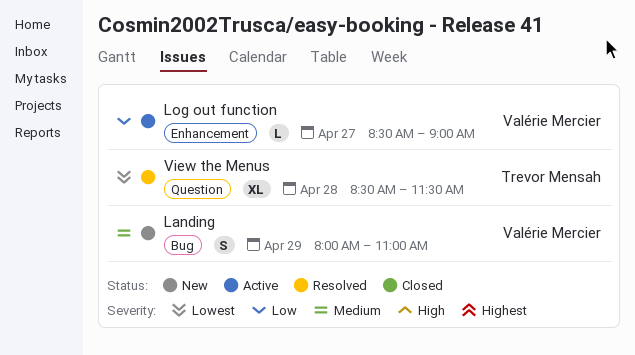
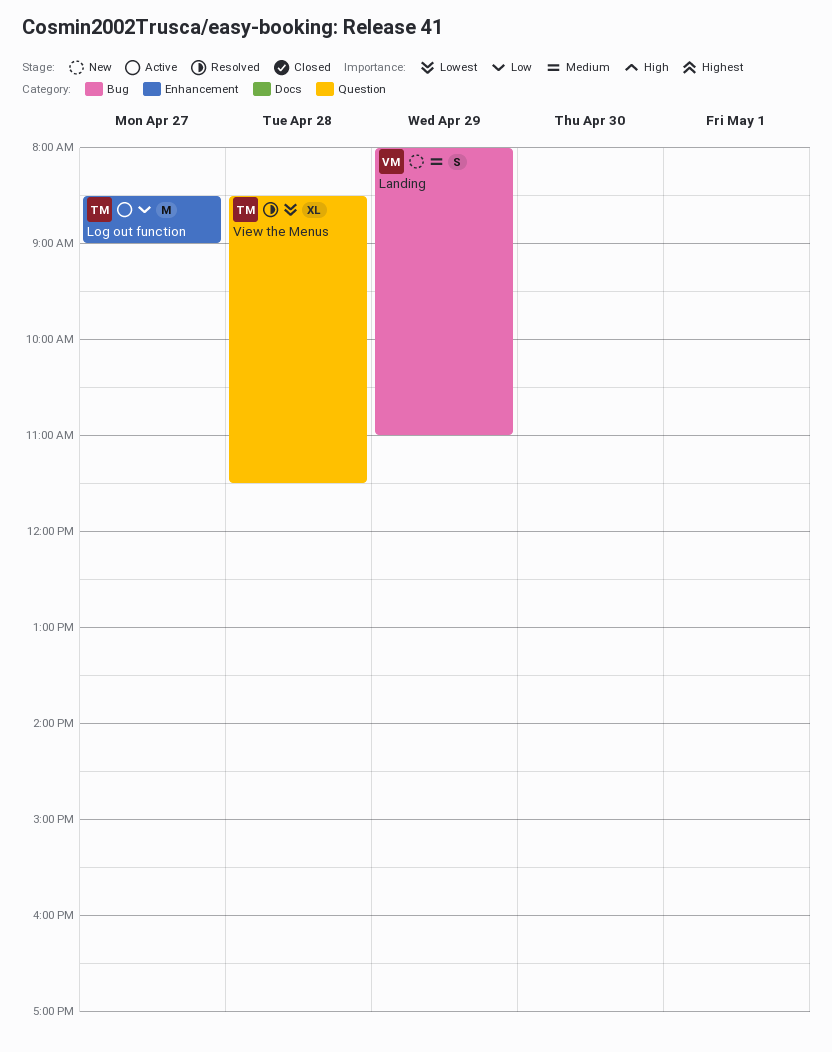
Log out function, owner: Valérie Mercier -> Trevor Mensah
Log out function, estimate: L -> M

